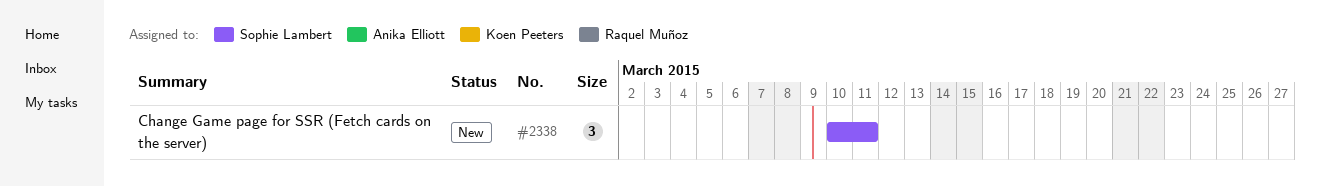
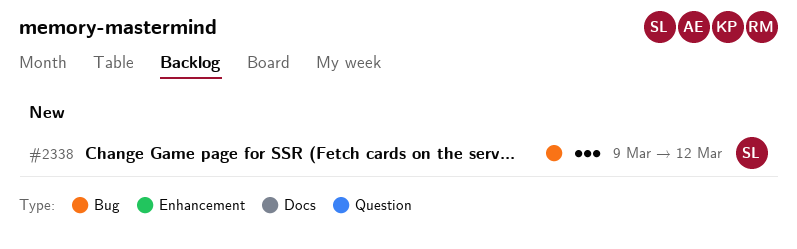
#2338, start: Mar 10 -> Mar 9
#2338, due: Mar 11 -> Mar 12

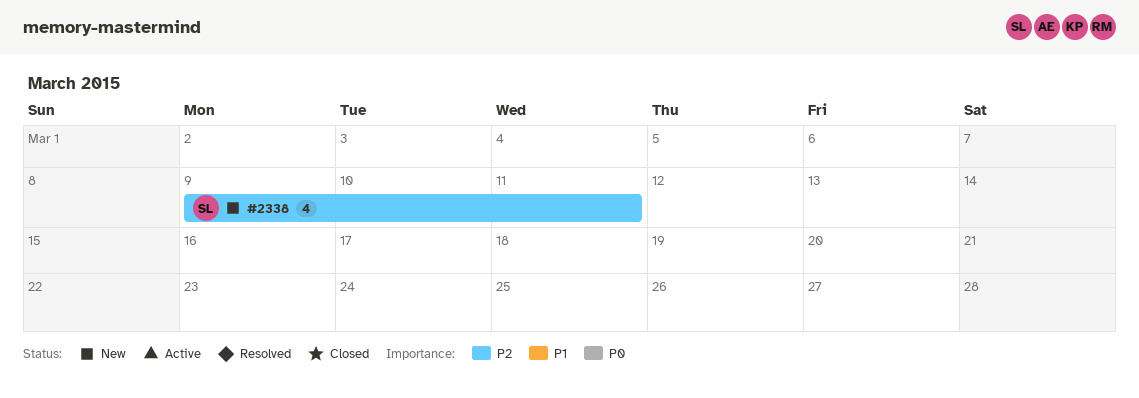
#2338, estimate: 3 -> 4
#2338, due: Mar 12 -> Mar 11

